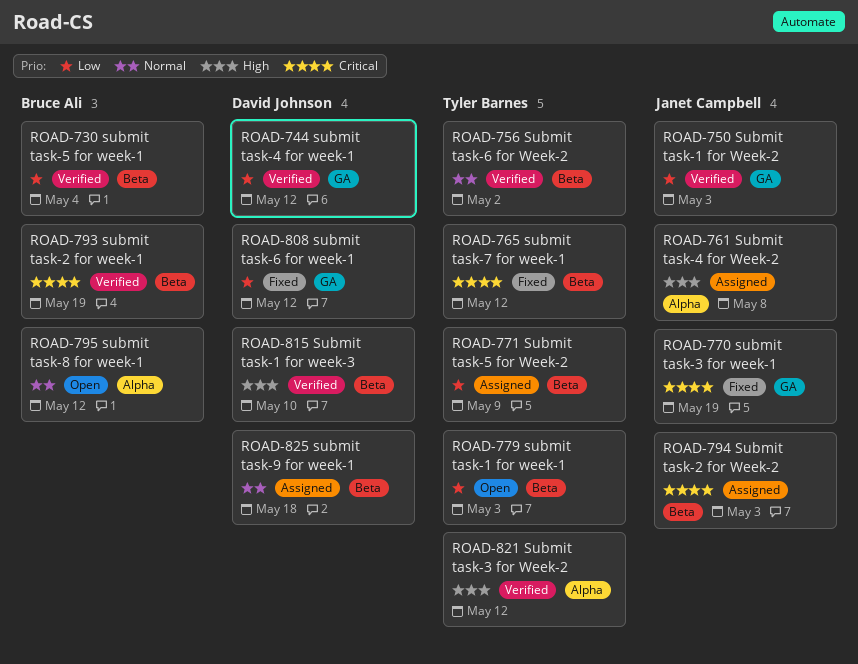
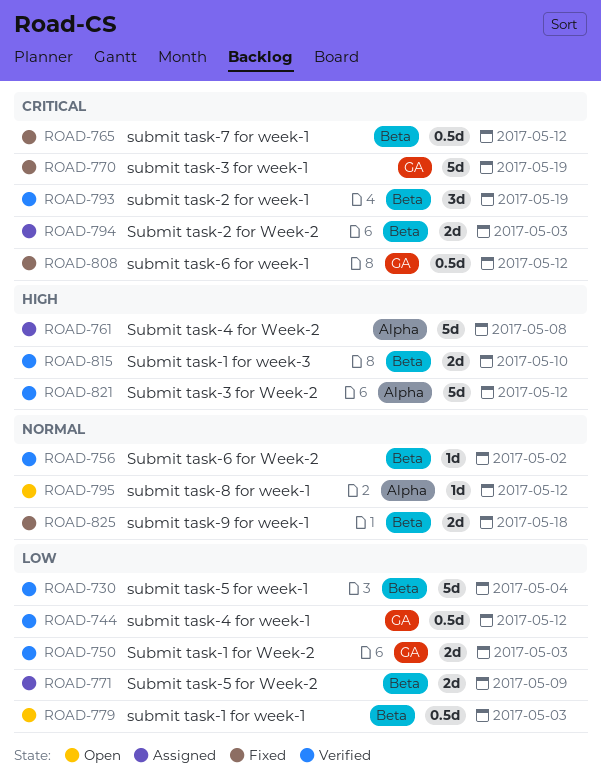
ROAD-808, priority: Low -> Critical
ROAD-825, status: Assigned -> Fixed

